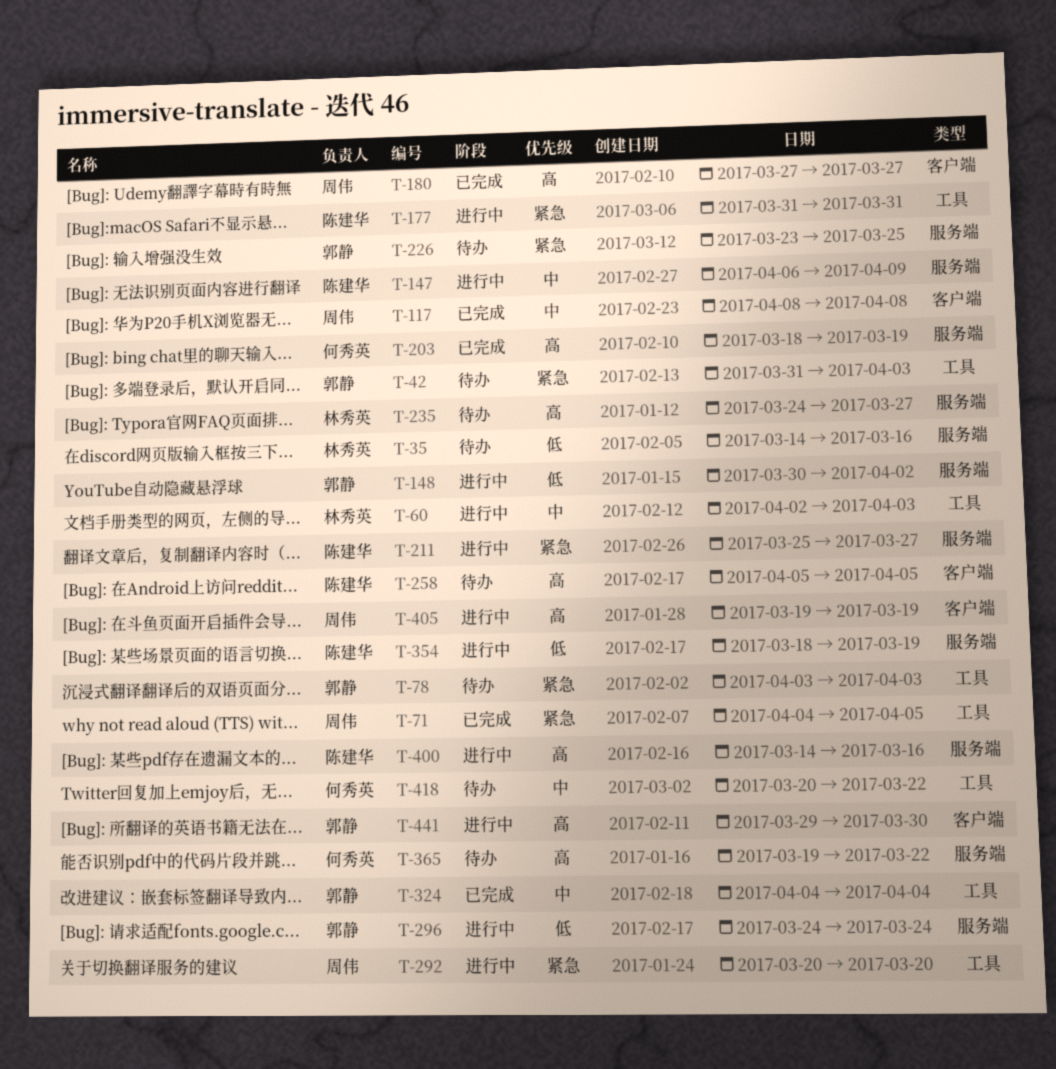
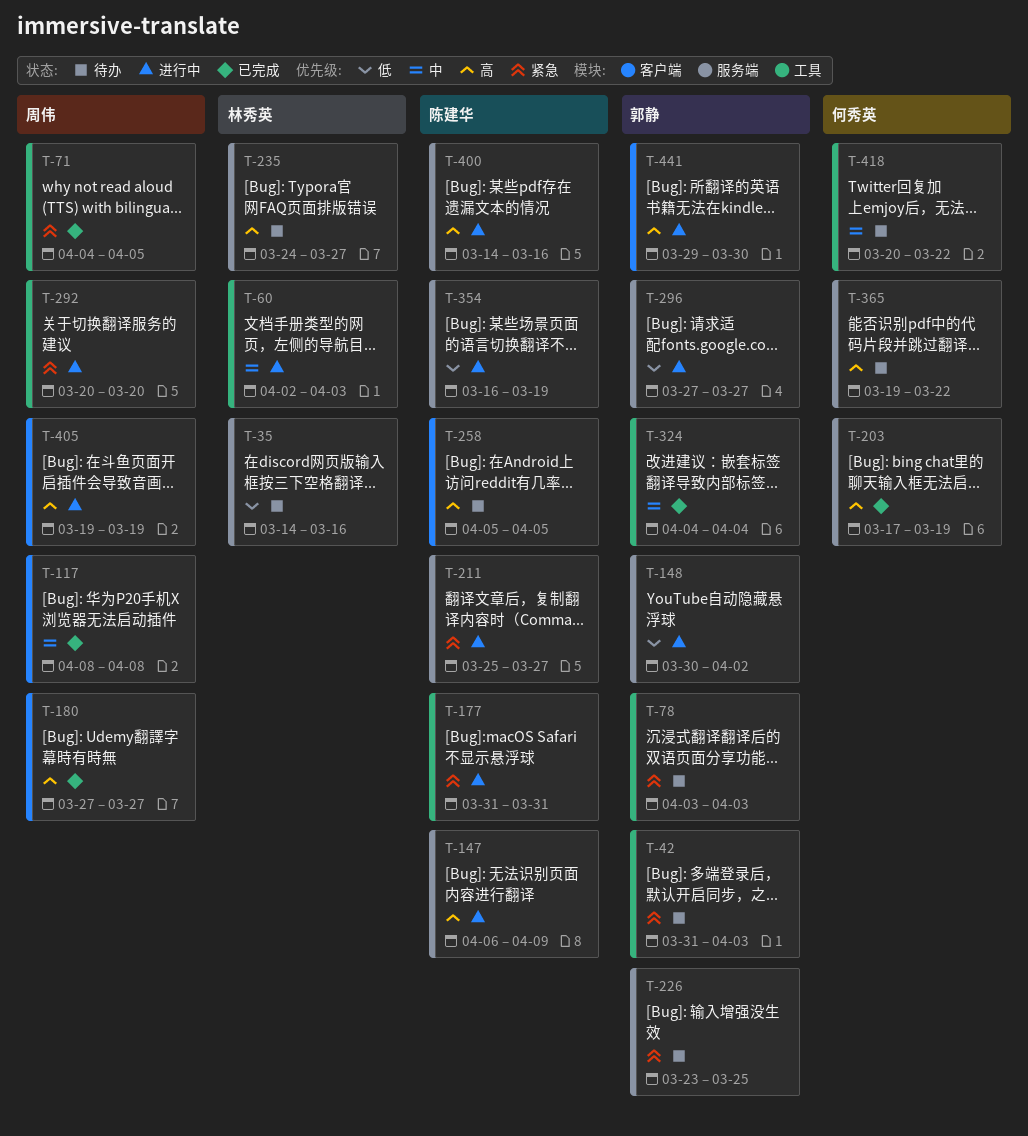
T-147, priority: 中 -> 高
T-203, start: Mar 18 -> Mar 17
T-296, start: Mar 24 -> Mar 27
T-296, due: Mar 24 -> Mar 27
T-354, start: Mar 18 -> Mar 16

